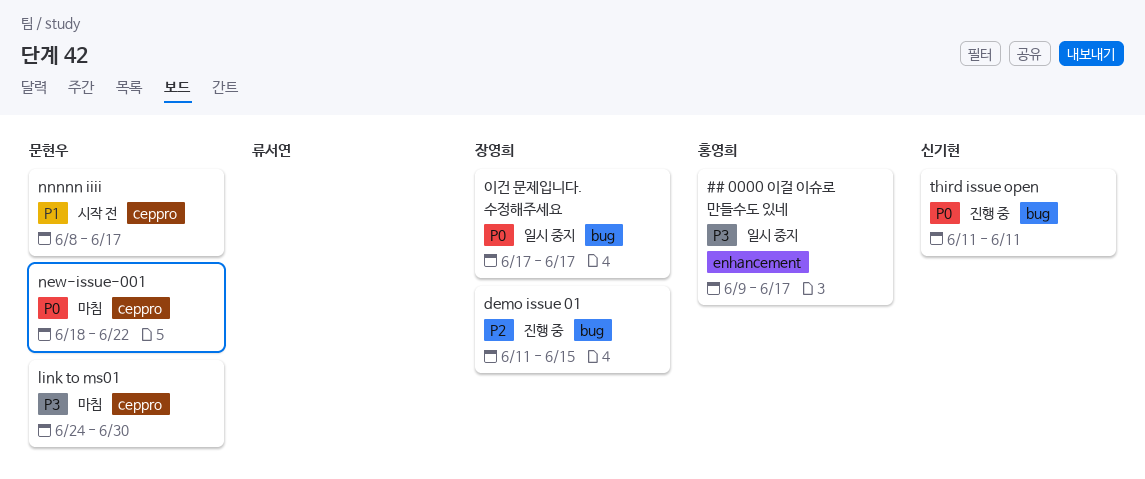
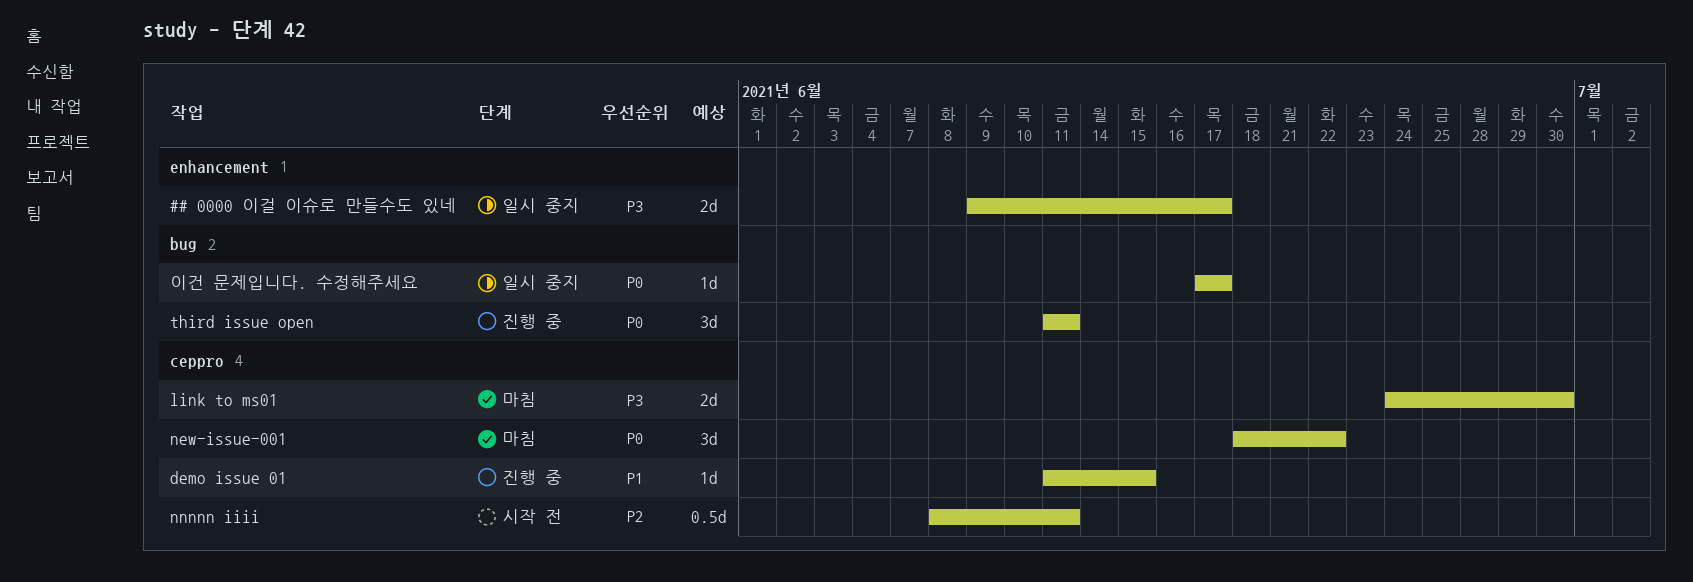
demo issue 01, priority: P2 -> P1
demo issue 01, label: bug -> ceppro
nnnnn iiii, priority: P1 -> P2
nnnnn iiii, due: Jun 17 -> Jun 11

